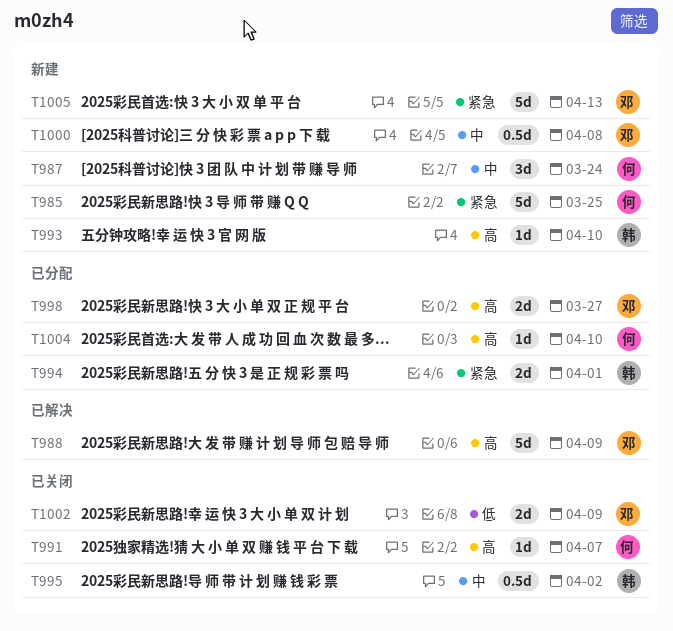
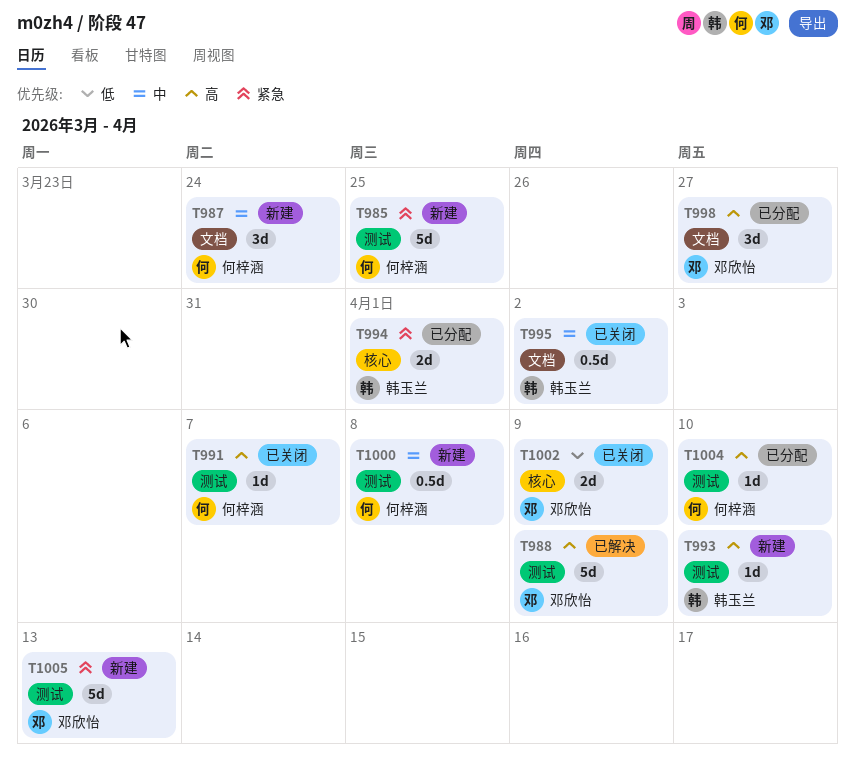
T998, estimate: 2d -> 3d
T1000, owner: 邓欣怡 -> 何梓涵

